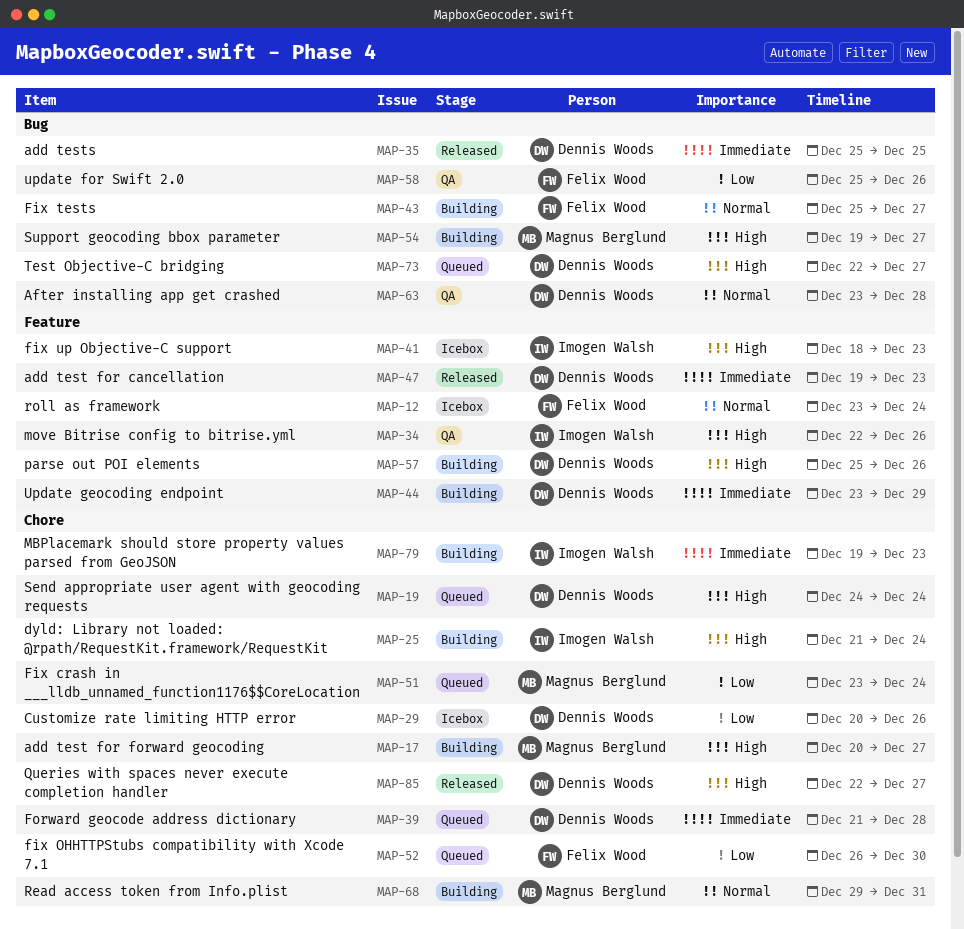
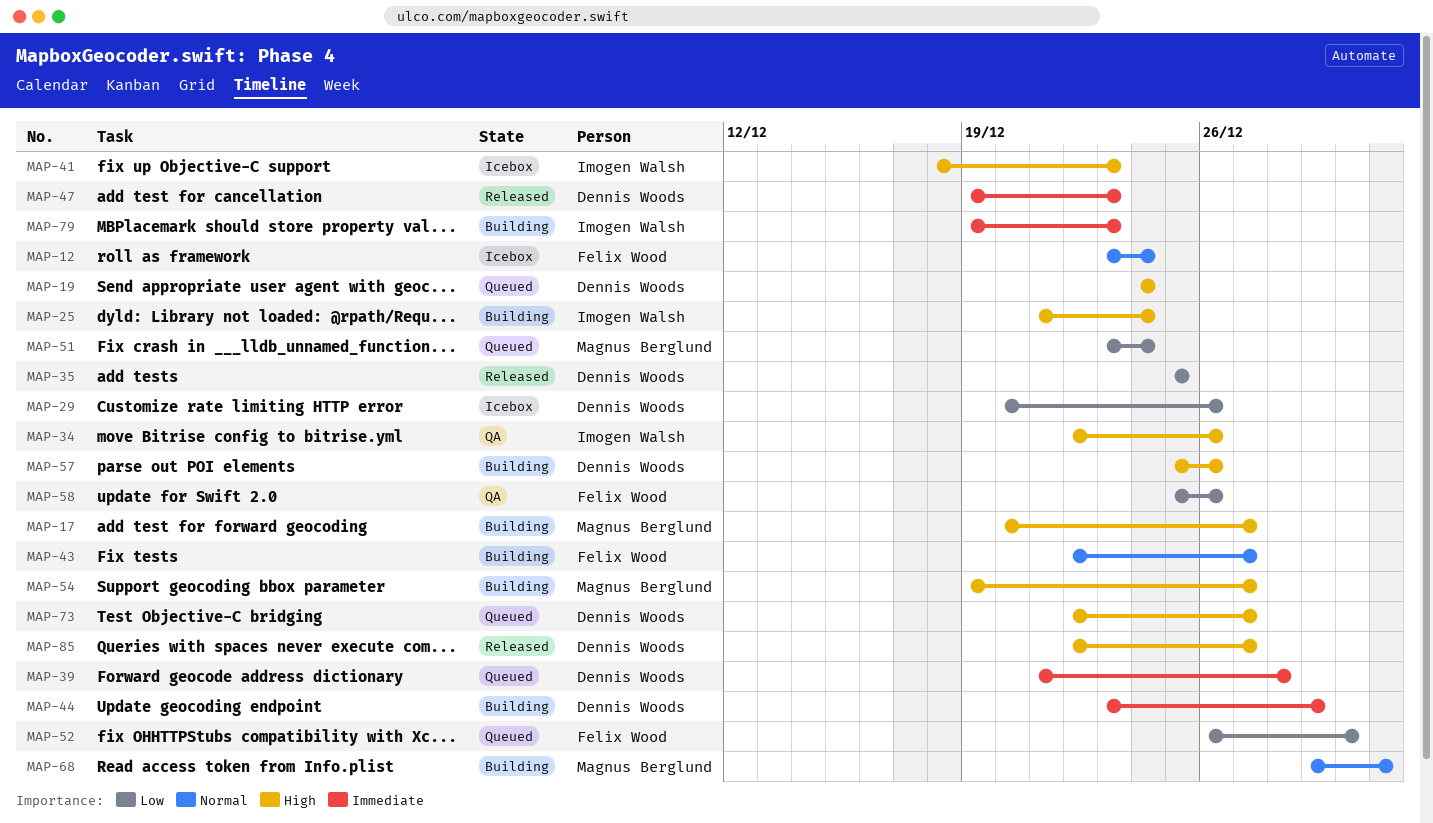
MAP-35, priority: Immediate -> Low
MAP-43, start: Dec 25 -> Dec 22
MAP-63: present -> none

